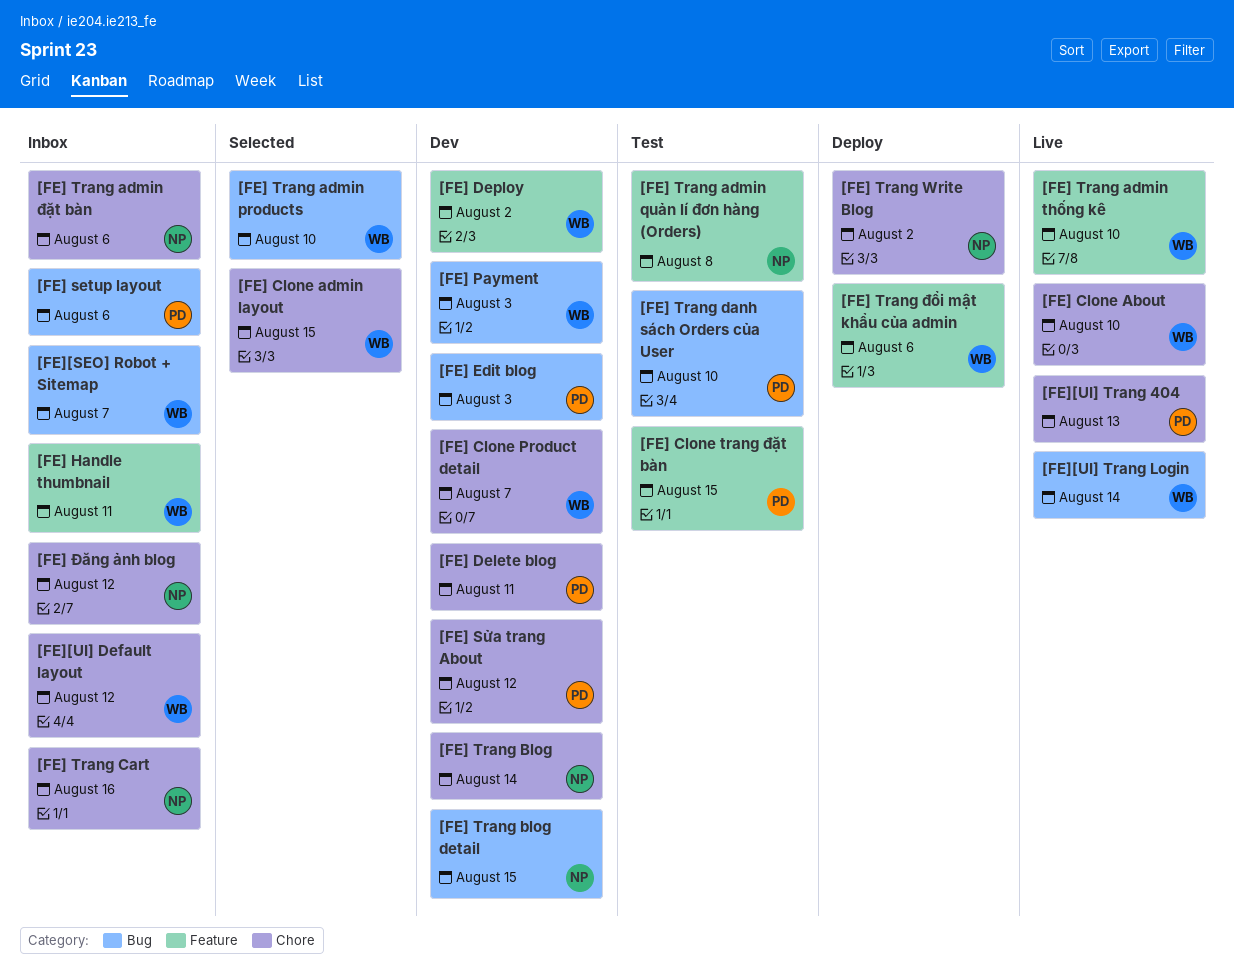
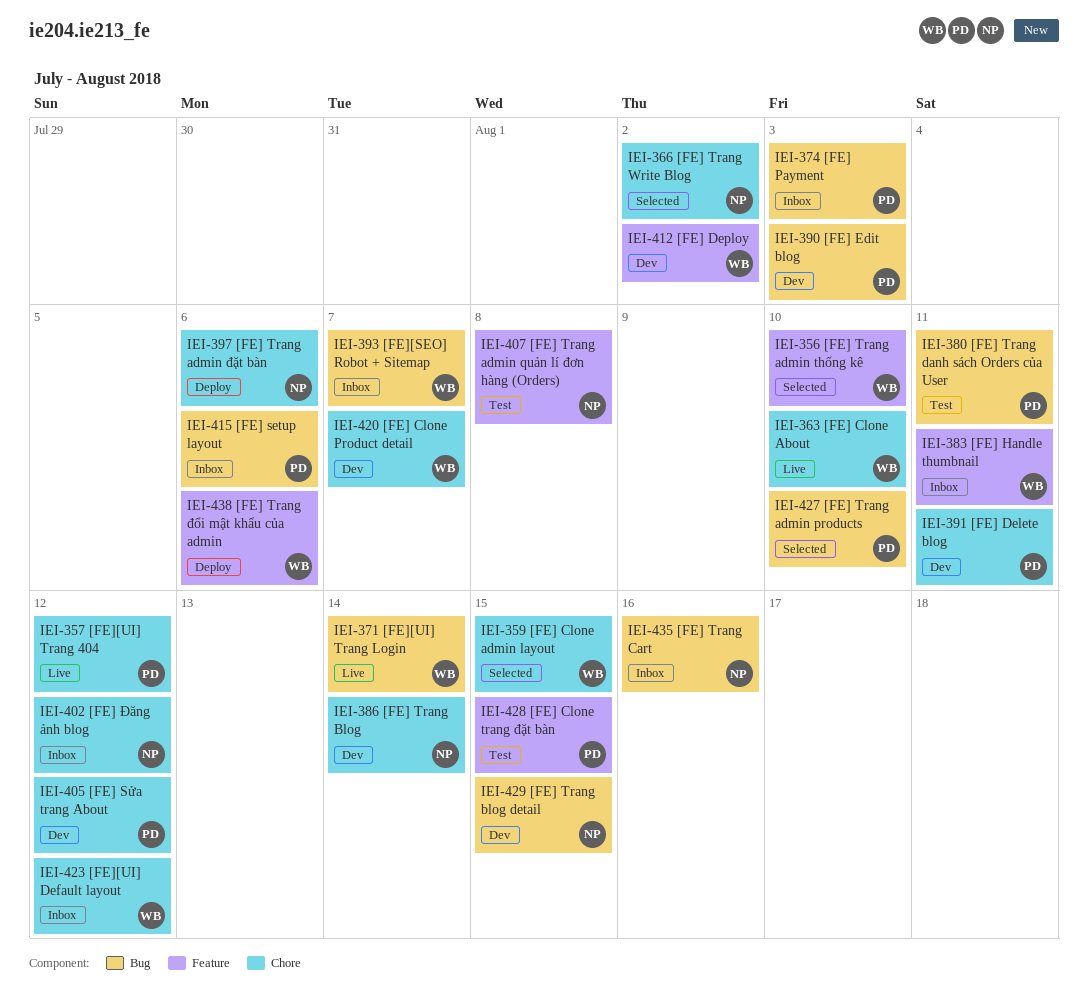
[FE] Payment, status: Dev -> Inbox
[FE] Payment, owner: WB -> PD
[FE] Trang admin products, owner: WB -> PD
[FE] Trang admin thống kê, status: Live -> Selected
[FE] Trang admin đặt bàn, status: Inbox -> Deploy
[FE] Trang Cart, label: Chore -> Bug
[FE] Trang danh sách Orders của User, due: Aug 10 -> Aug 11
[FE] Trang Write Blog, status: Deploy -> Selected
[FE][UI] Trang 404, due: Aug 13 -> Aug 12

